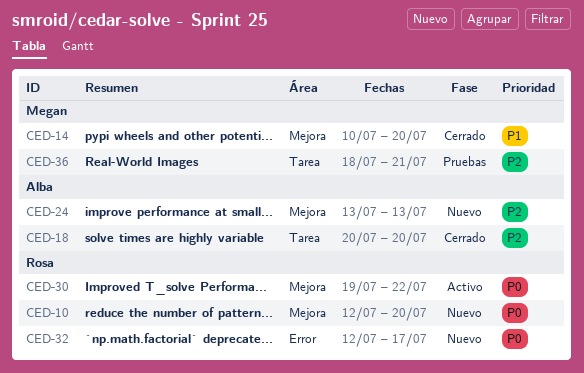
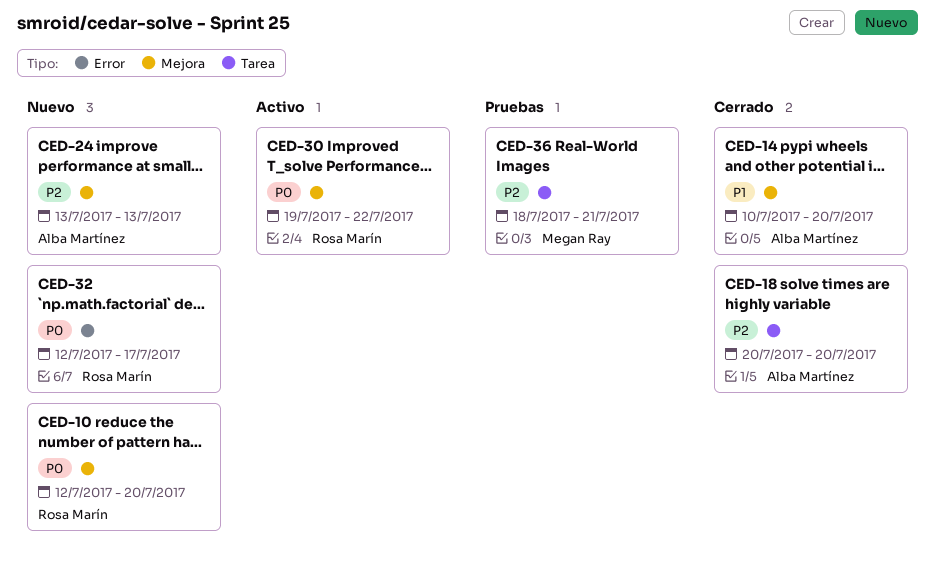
CED-14, owner: Megan Ray -> Alba Martínez

